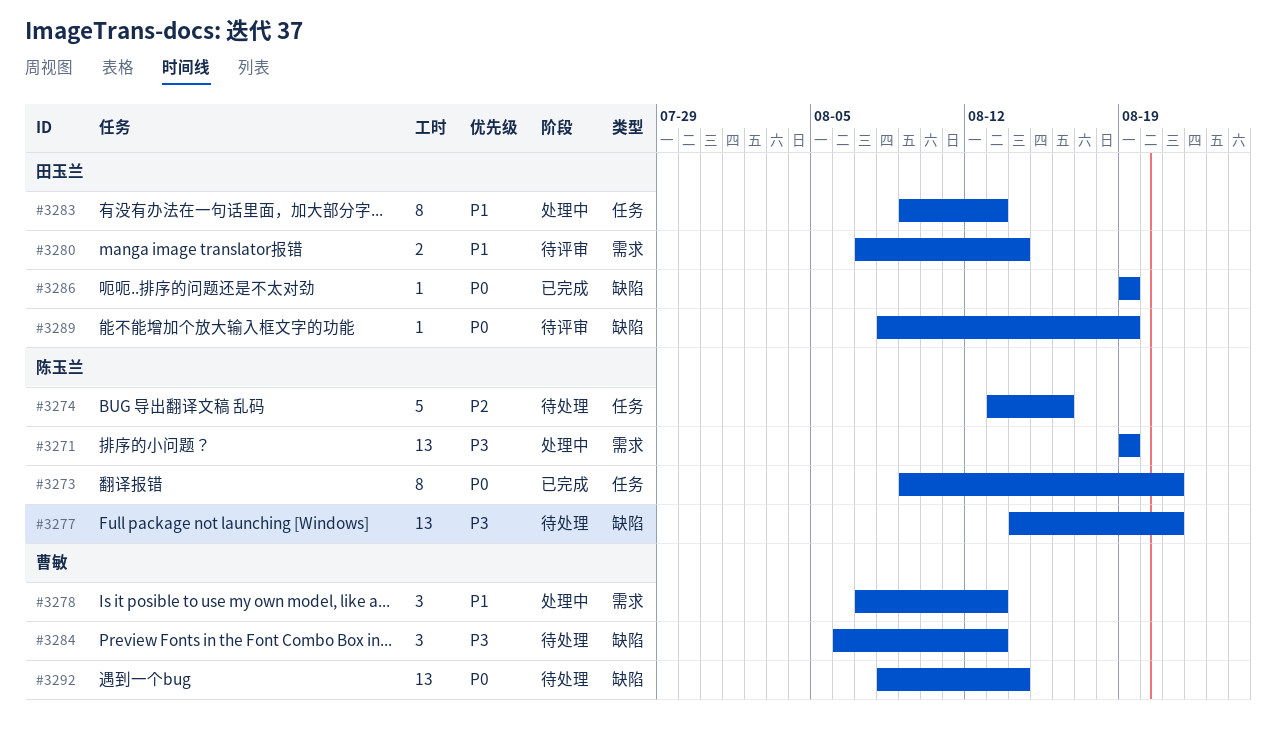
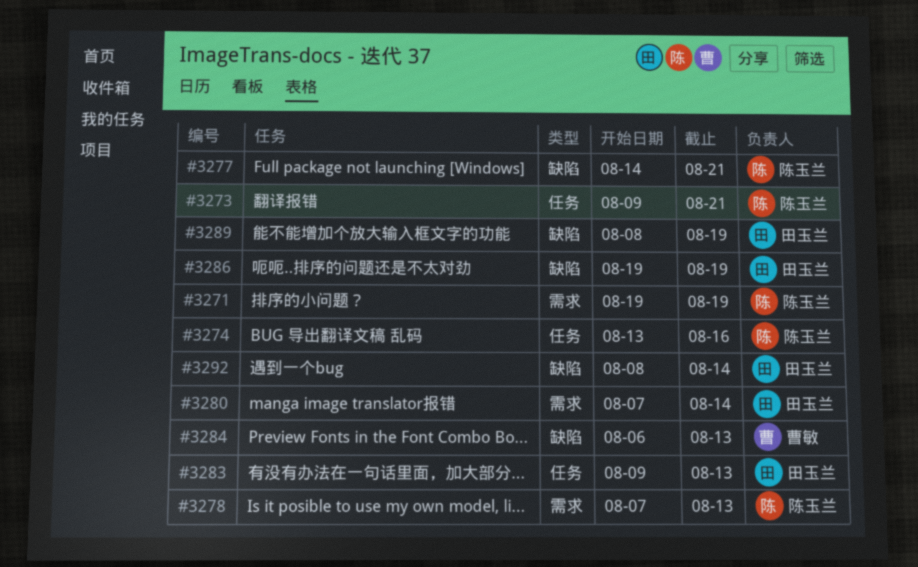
#3278, owner: 曹敏 -> 陈玉兰
#3292, owner: 曹敏 -> 田玉兰

